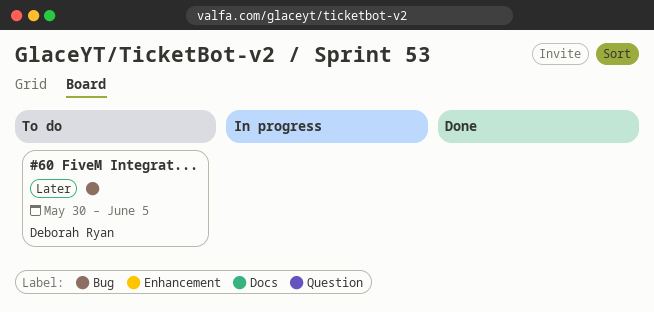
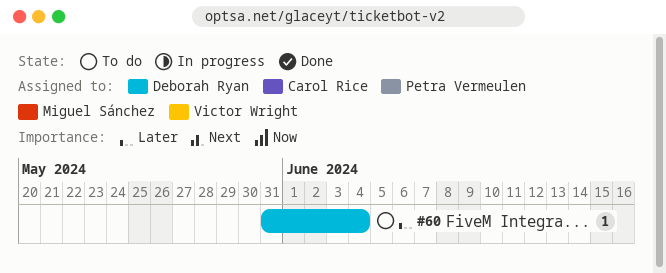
#60, start: May 30 -> May 31
#60, due: Jun 5 -> Jun 4

